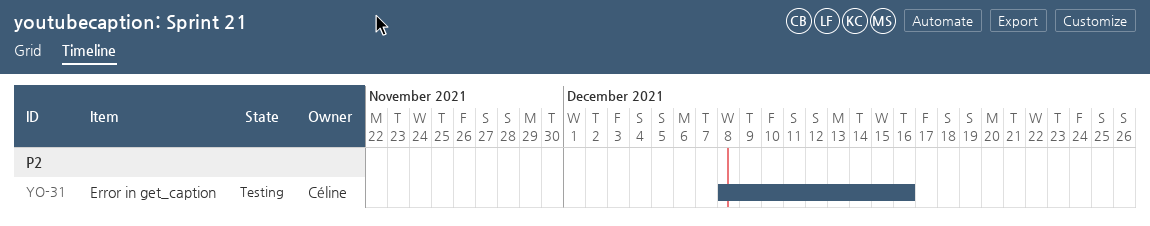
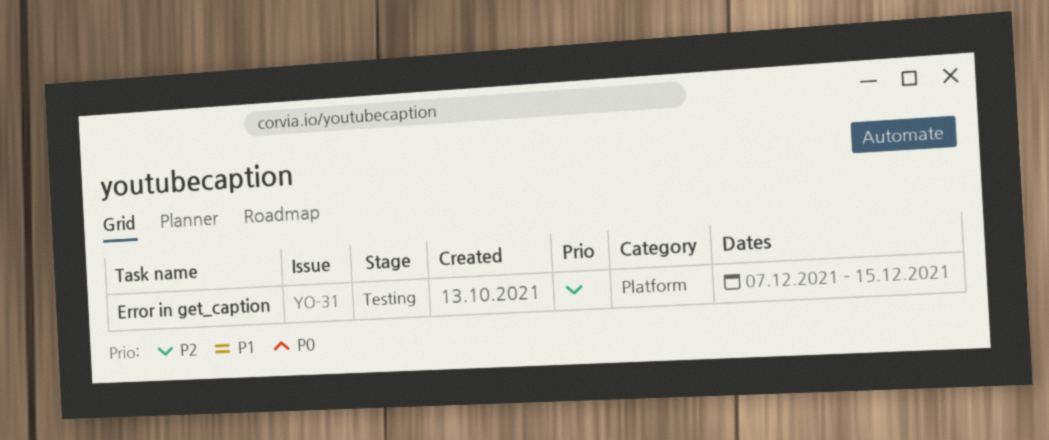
YO-31, start: Dec 8 -> Dec 7
YO-31, due: Dec 16 -> Dec 15

